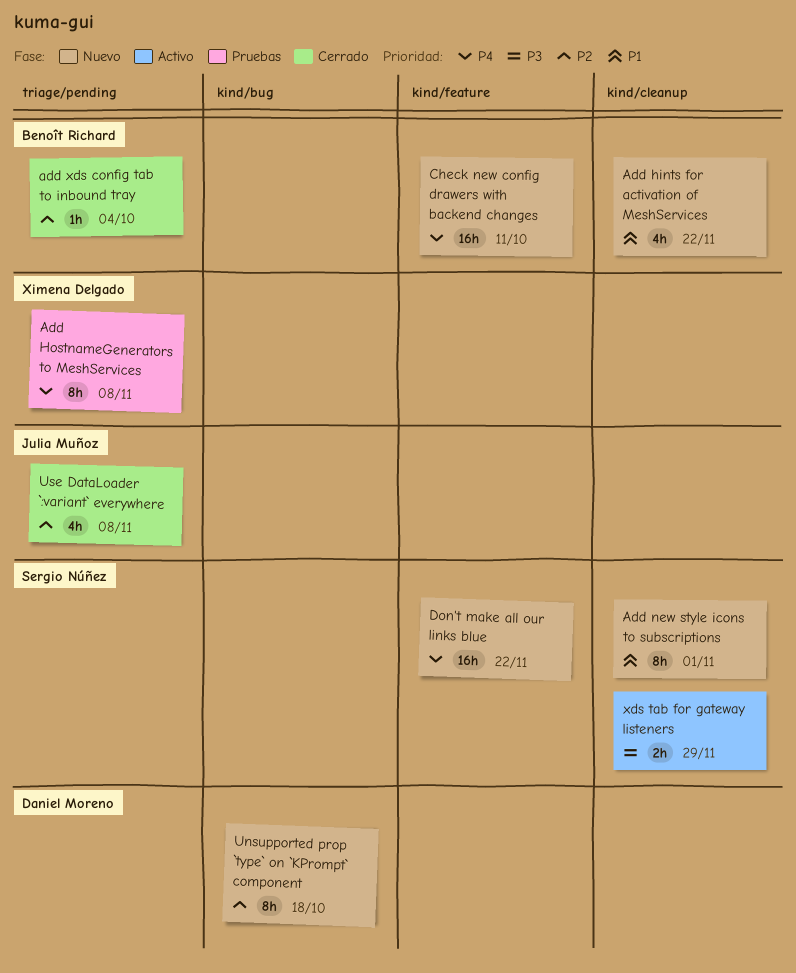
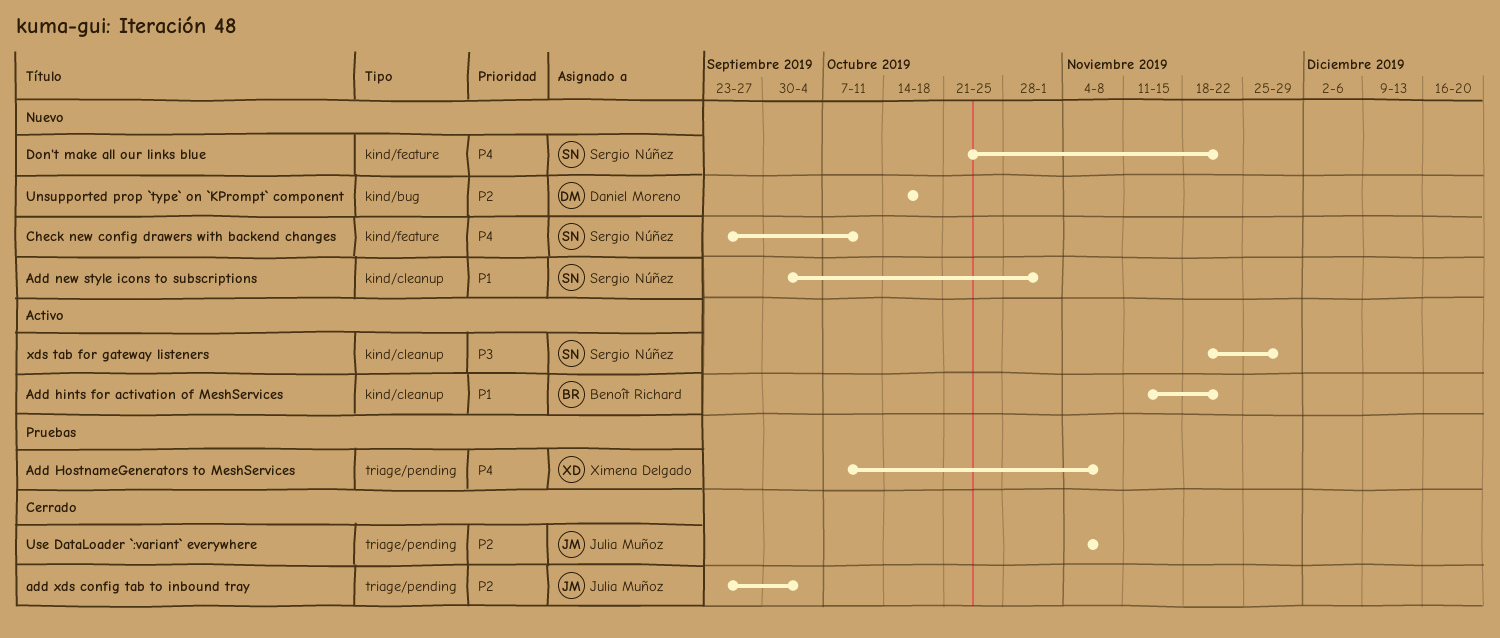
Add hints for activation of MeshServices, status: Nuevo -> Activo
add xds config tab to inbound tray, owner: Benoît Richard -> Julia Muñoz
Check new config drawers with backend changes, owner: Benoît Richard -> Sergio Núñez

